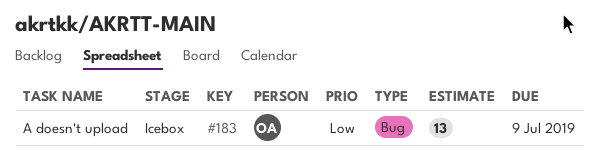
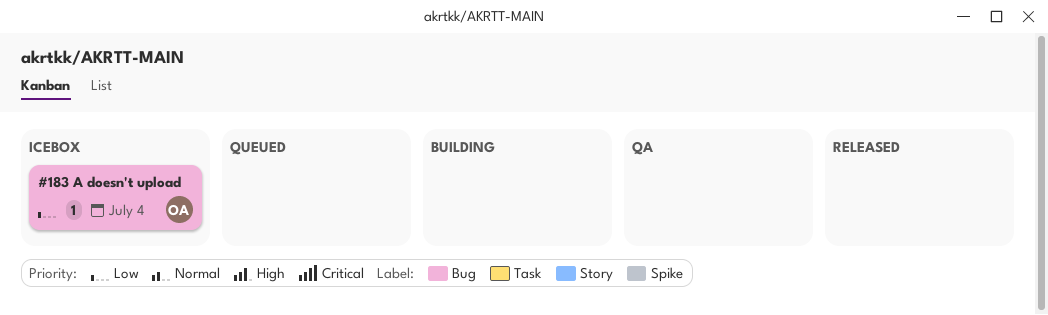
#183, estimate: 13 -> 1
#183, due: Jul 9 -> Jul 4

